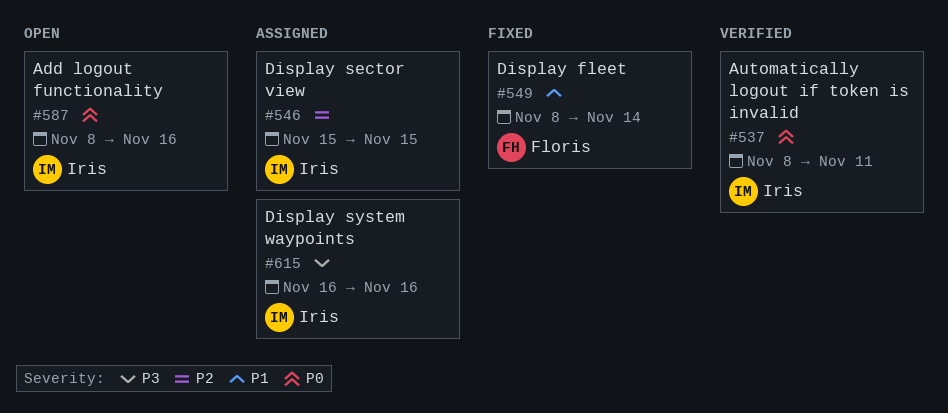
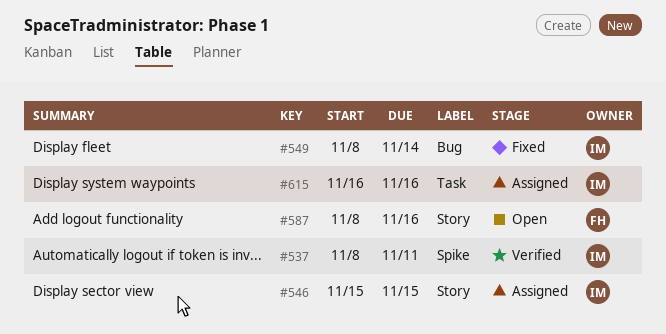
#549, owner: Floris -> Iris
#587, owner: Iris -> Floris

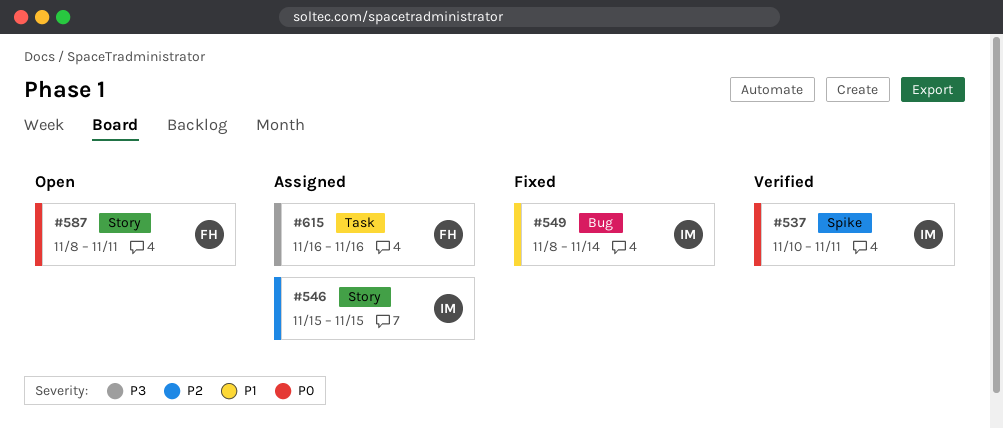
#537, start: Nov 8 -> Nov 10
#587, due: Nov 16 -> Nov 11
#615, owner: IM -> FH

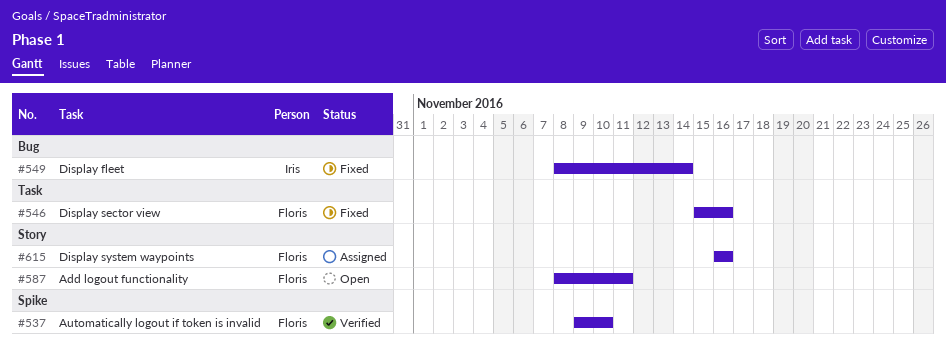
#537, owner: Iris -> Floris
#537, start: Nov 10 -> Nov 9
#537, due: Nov 11 -> Nov 10
#546, status: Assigned -> Fixed
#546, owner: Iris -> Floris
#546, label: Story -> Task
#546, due: Nov 15 -> Nov 16
#615, label: Task -> Story

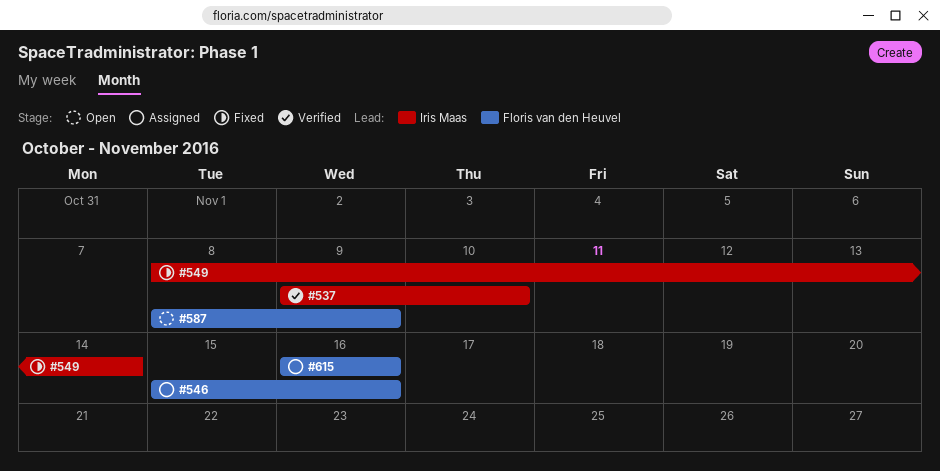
#537, owner: Floris van den Heuvel -> Iris Maas
#546, status: Fixed -> Assigned
#587, due: Nov 11 -> Nov 9

